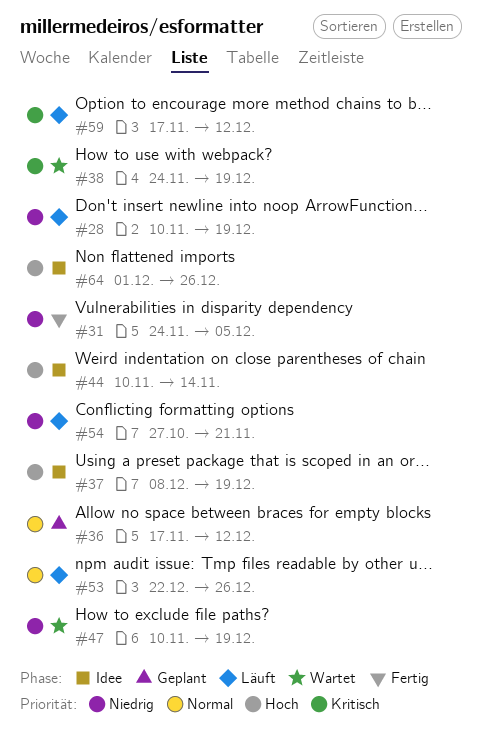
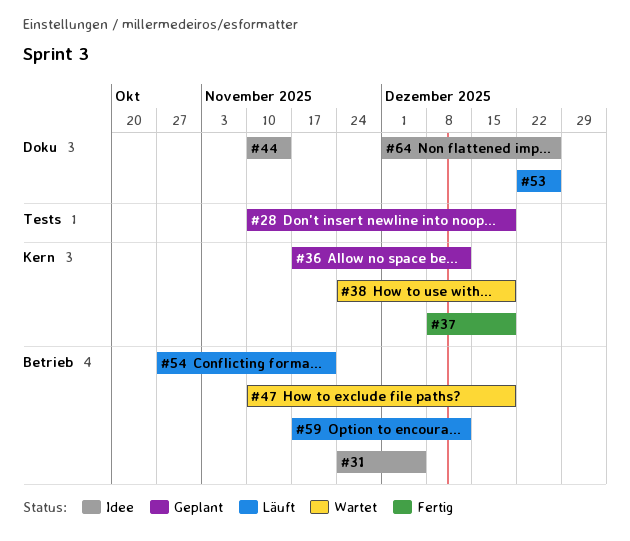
#28, status: Läuft -> Geplant
#31, status: Fertig -> Idee
#37, status: Idee -> Fertig

